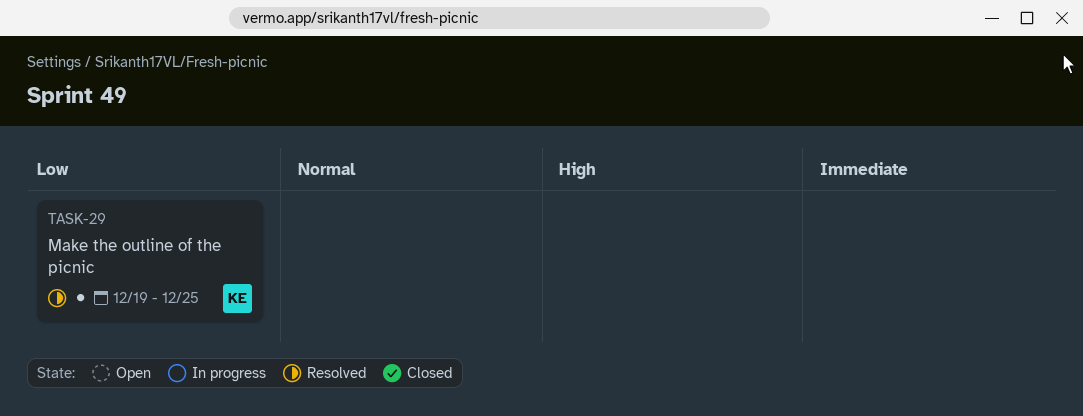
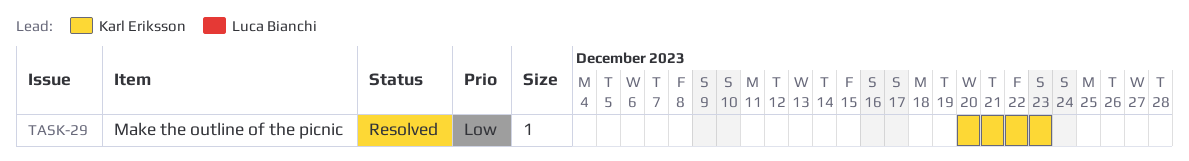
TASK-29, start: Dec 19 -> Dec 20
TASK-29, due: Dec 25 -> Dec 23

